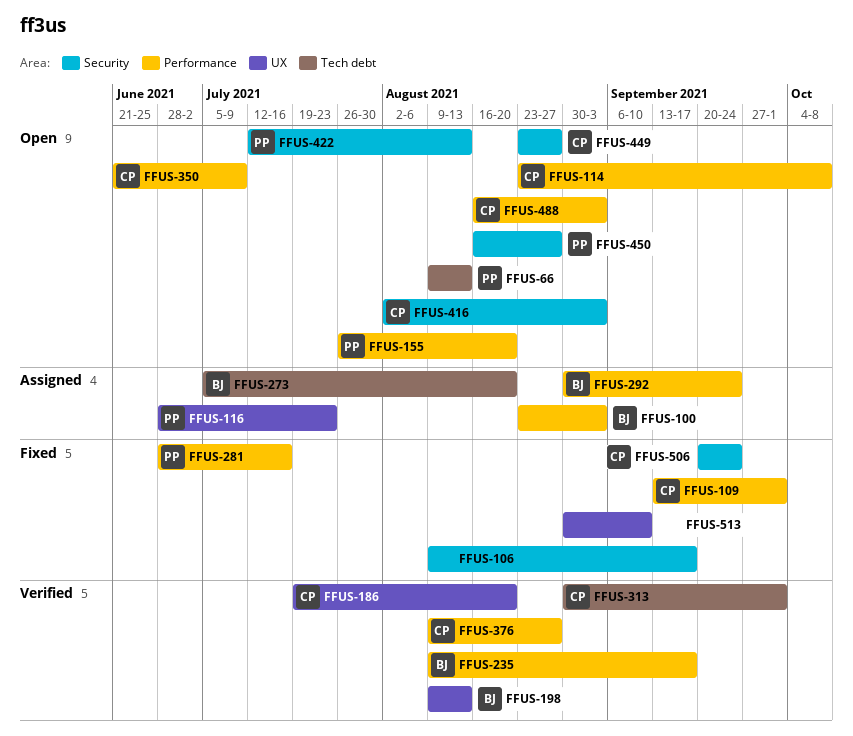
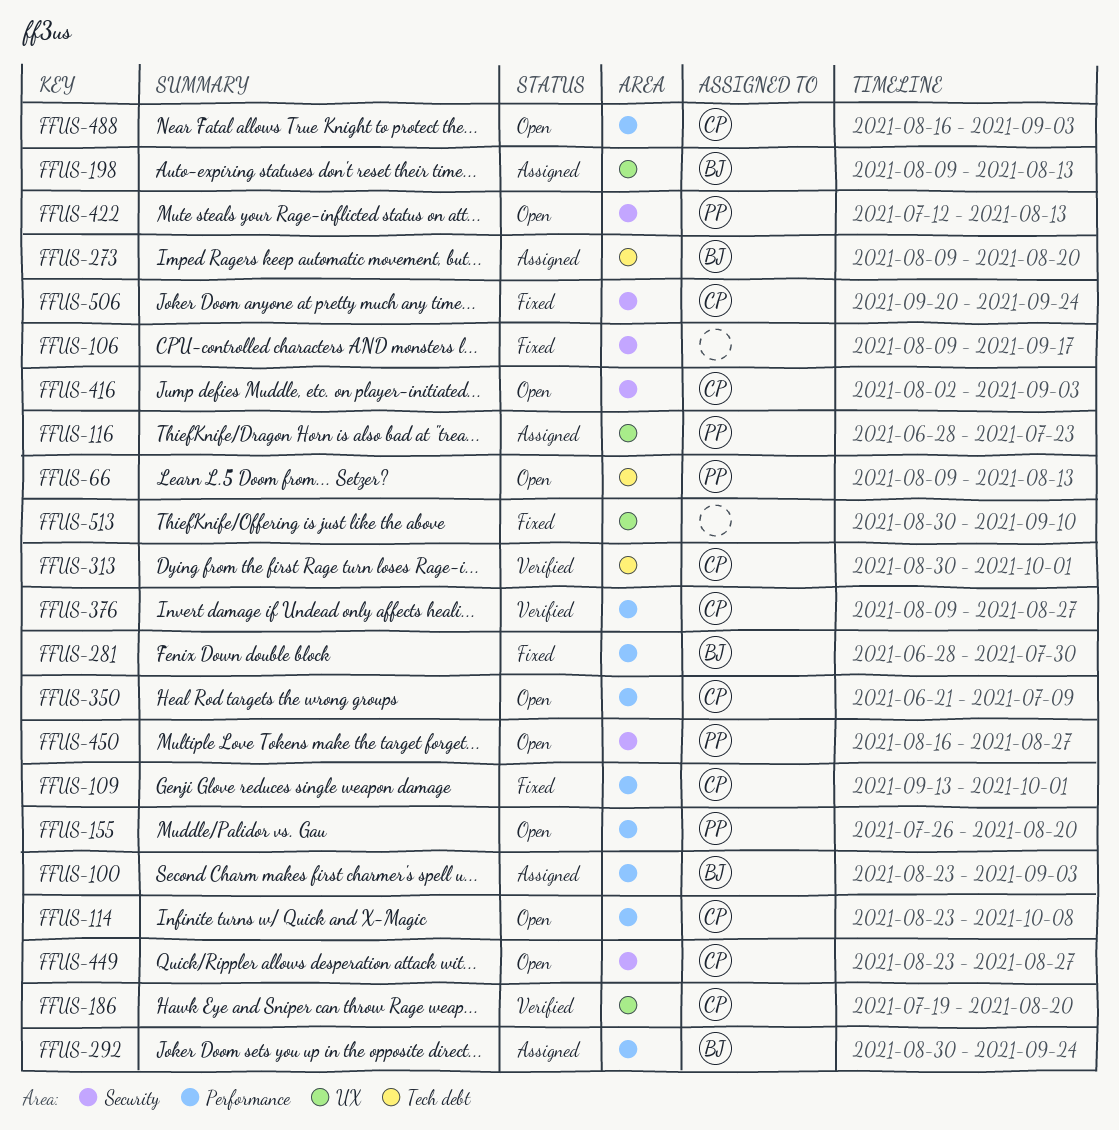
FFUS-198, status: Verified -> Assigned
FFUS-235: present -> none
FFUS-273, start: Jul 5 -> Aug 9
FFUS-281, owner: PP -> BJ
FFUS-281, due: Jul 16 -> Jul 30

